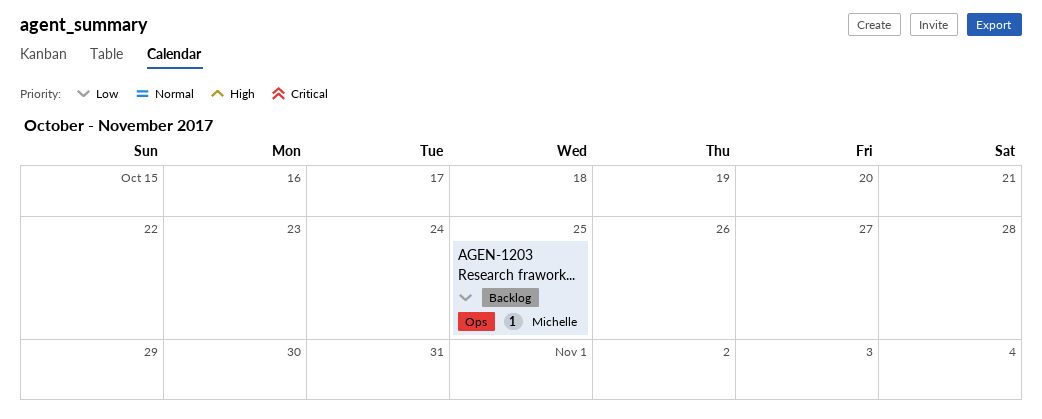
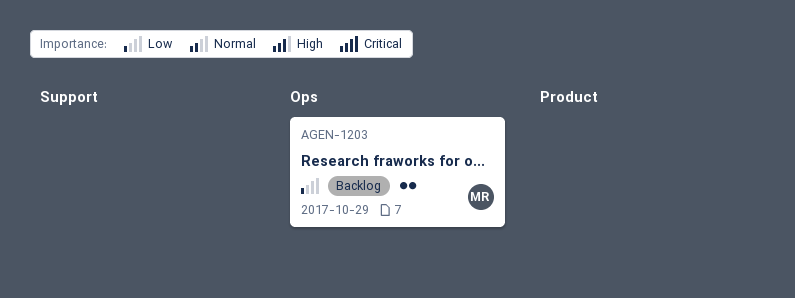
AGEN-1203, estimate: 1 -> 2
AGEN-1203, due: Oct 25 -> Oct 29

